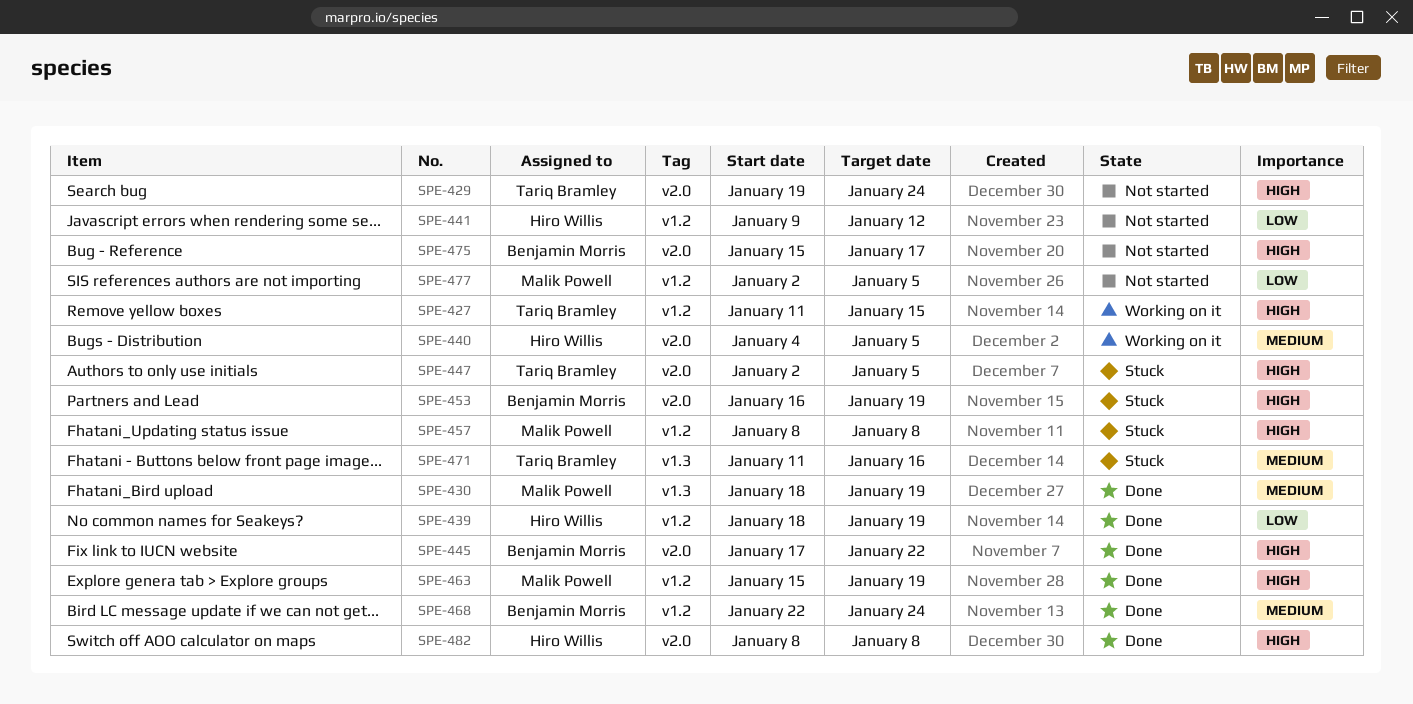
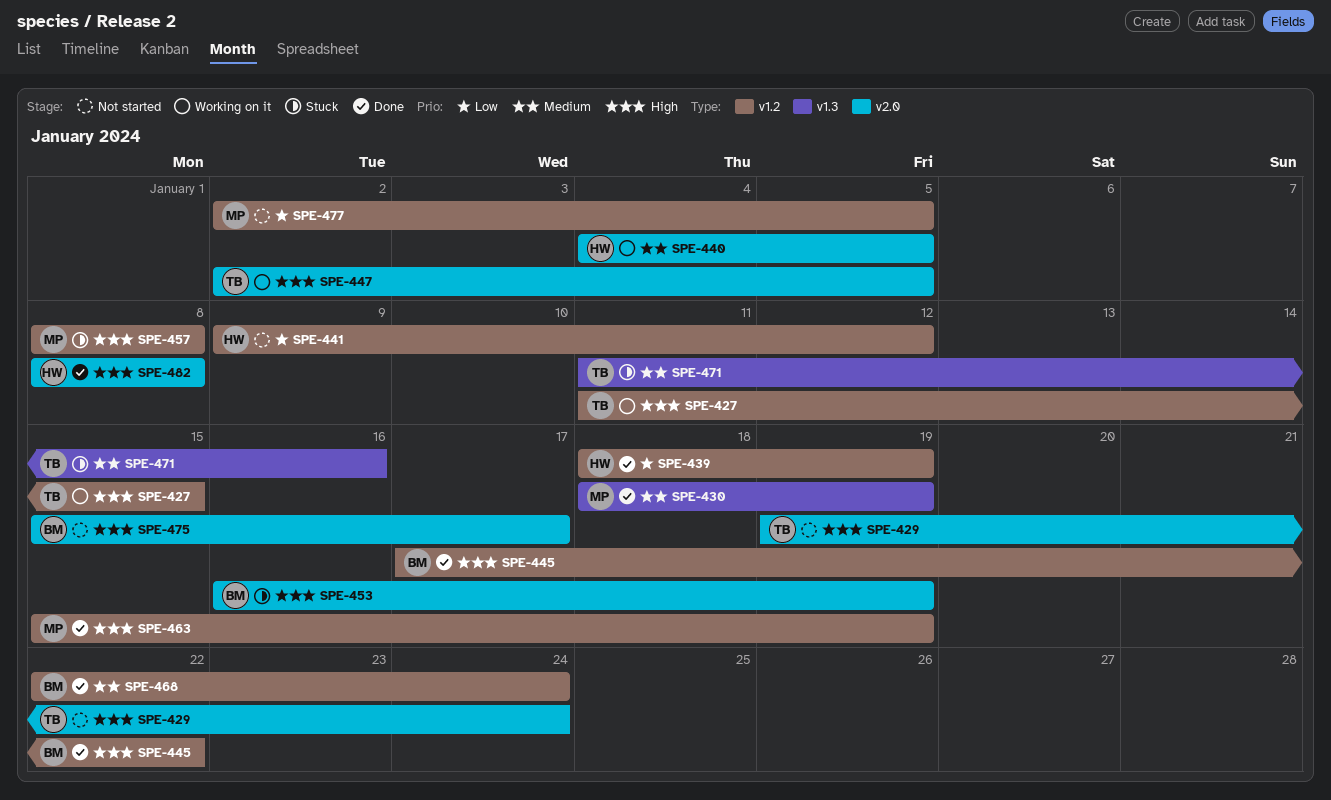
SPE-445, label: v2.0 -> v1.2
SPE-447, status: Stuck -> Working on it

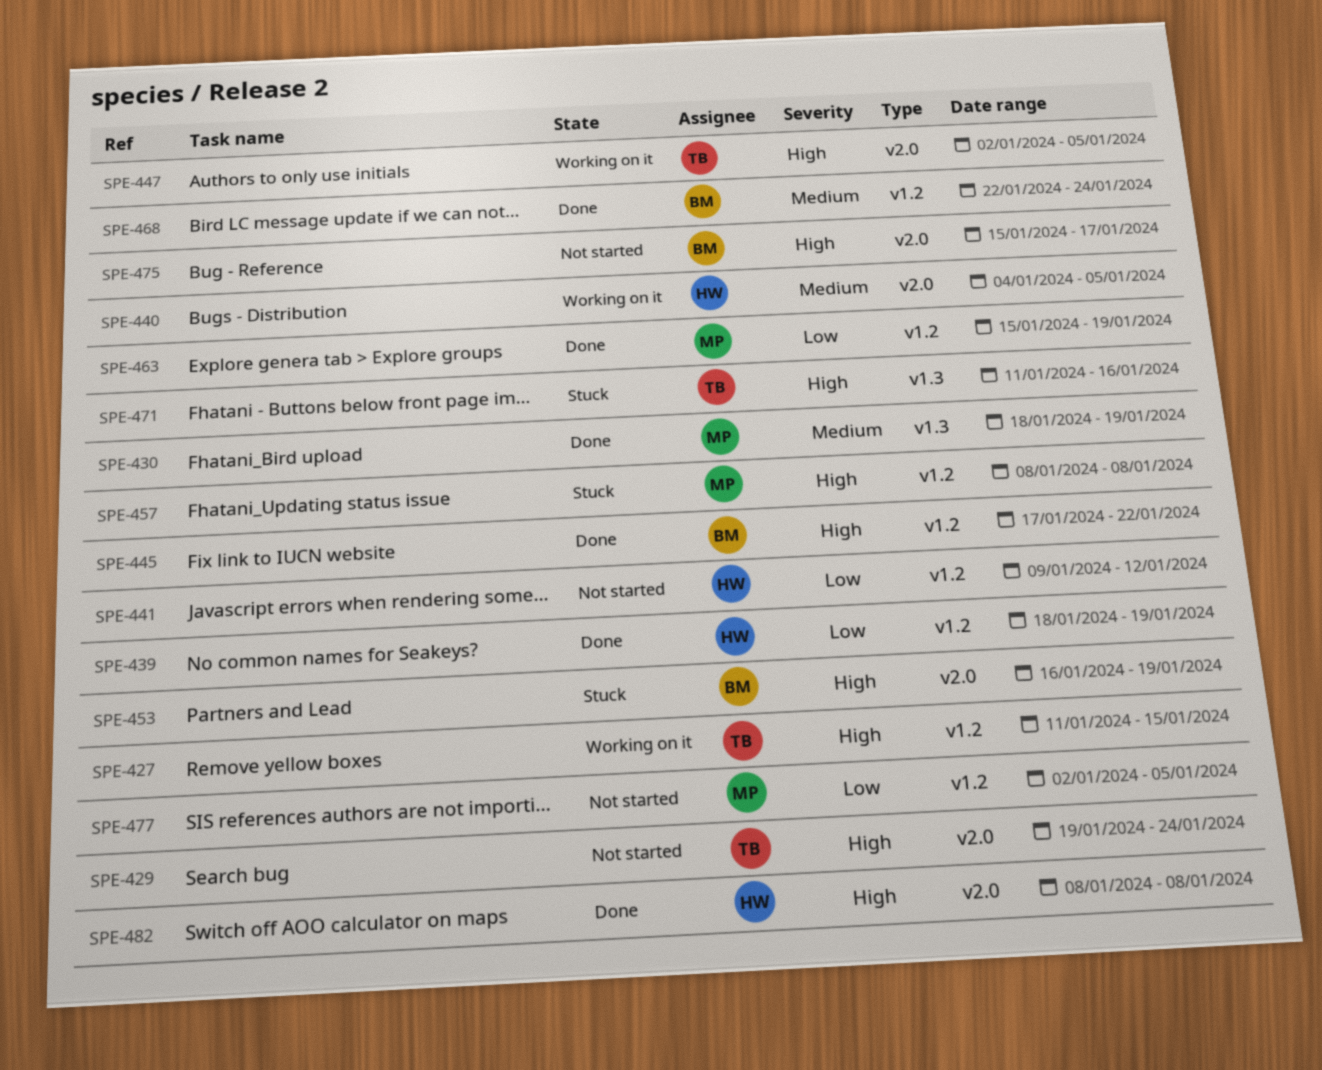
SPE-463, priority: High -> Low
SPE-471, priority: Medium -> High

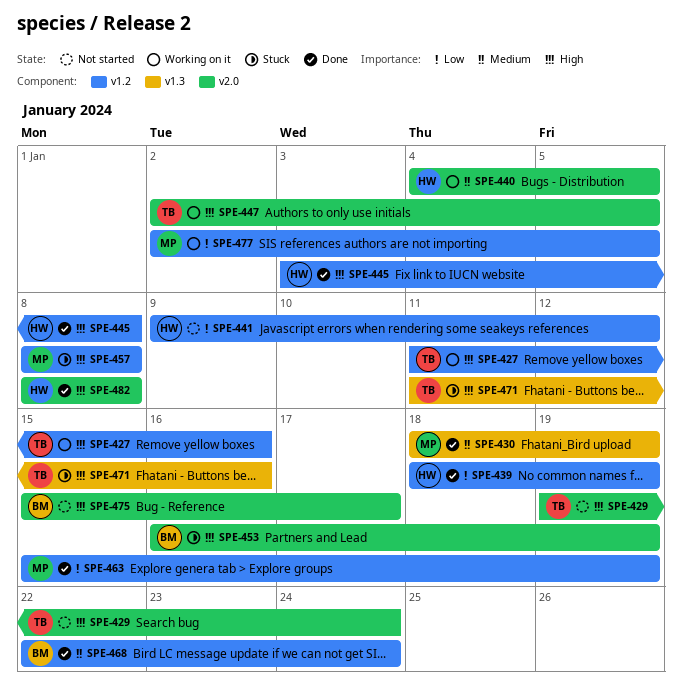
SPE-427, due: Jan 15 -> Jan 16
SPE-445, owner: BM -> HW
SPE-445, start: Jan 17 -> Jan 3
SPE-445, due: Jan 22 -> Jan 8
SPE-477, status: Not started -> Working on it

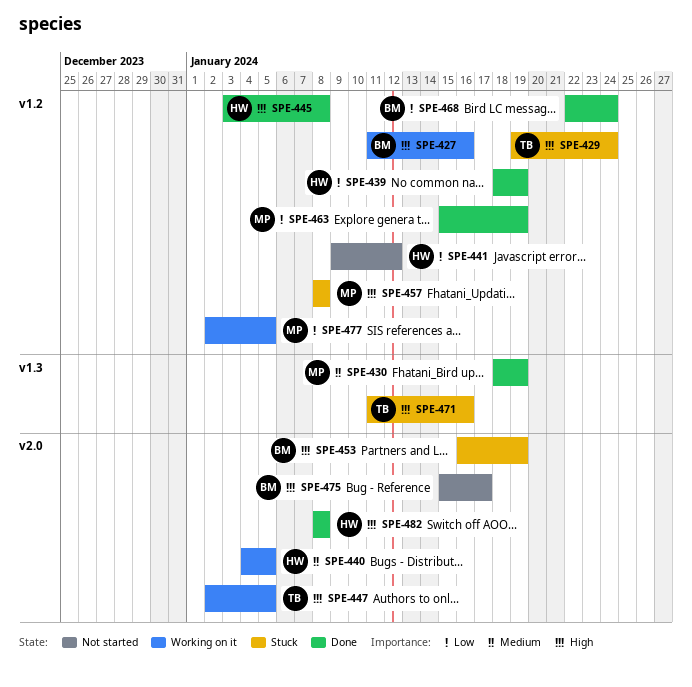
SPE-427, owner: TB -> BM
SPE-429, status: Not started -> Stuck
SPE-429, label: v2.0 -> v1.2
SPE-468, priority: Medium -> Low

